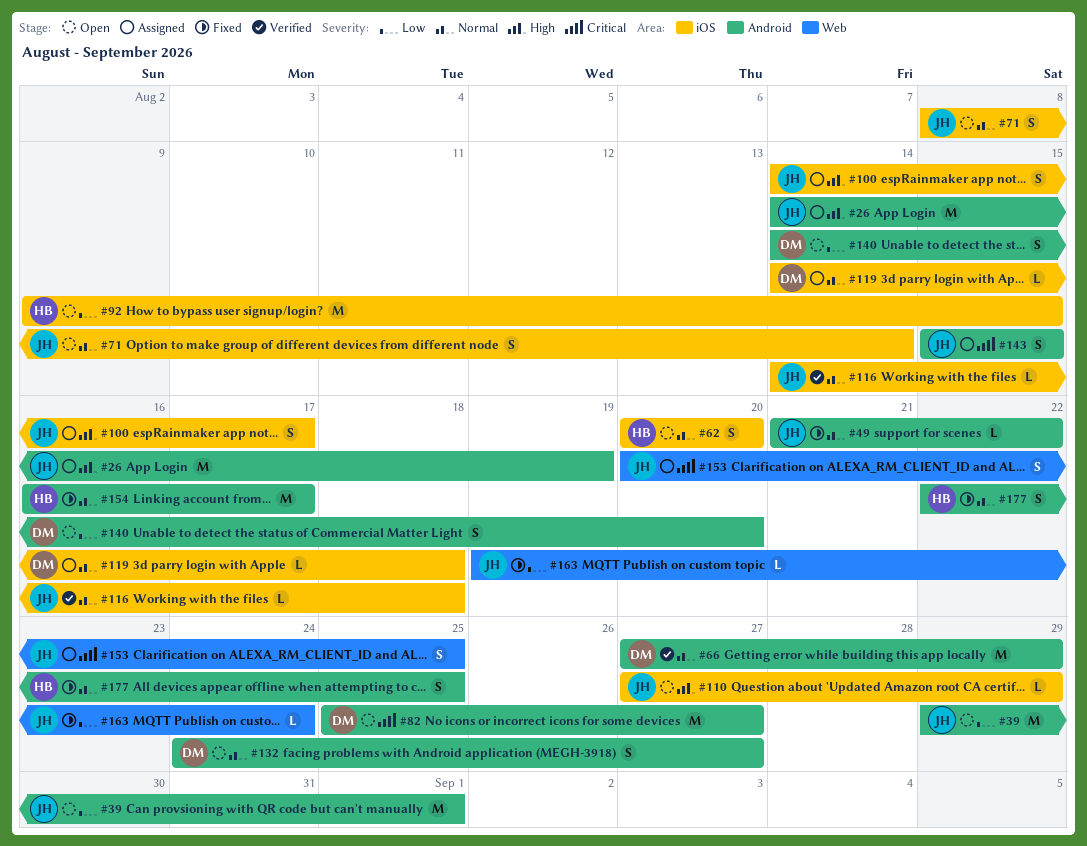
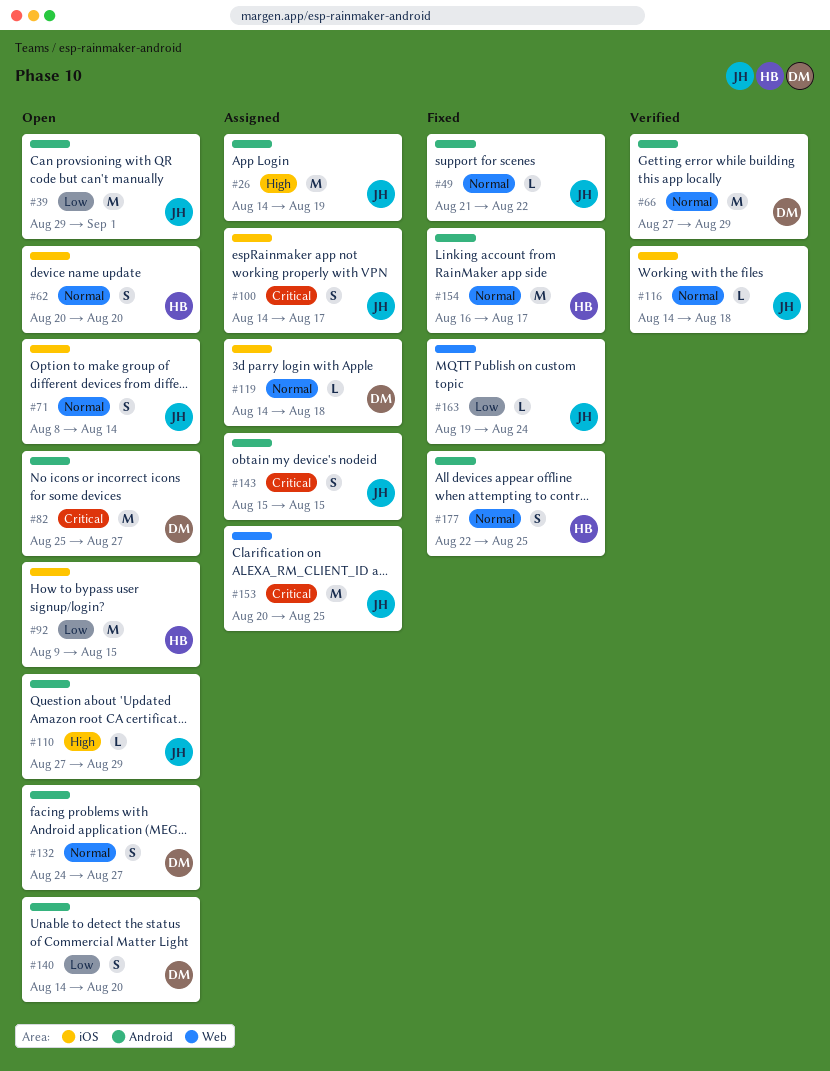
#100, priority: High -> Critical
#110, label: iOS -> Android
#153, estimate: S -> M

